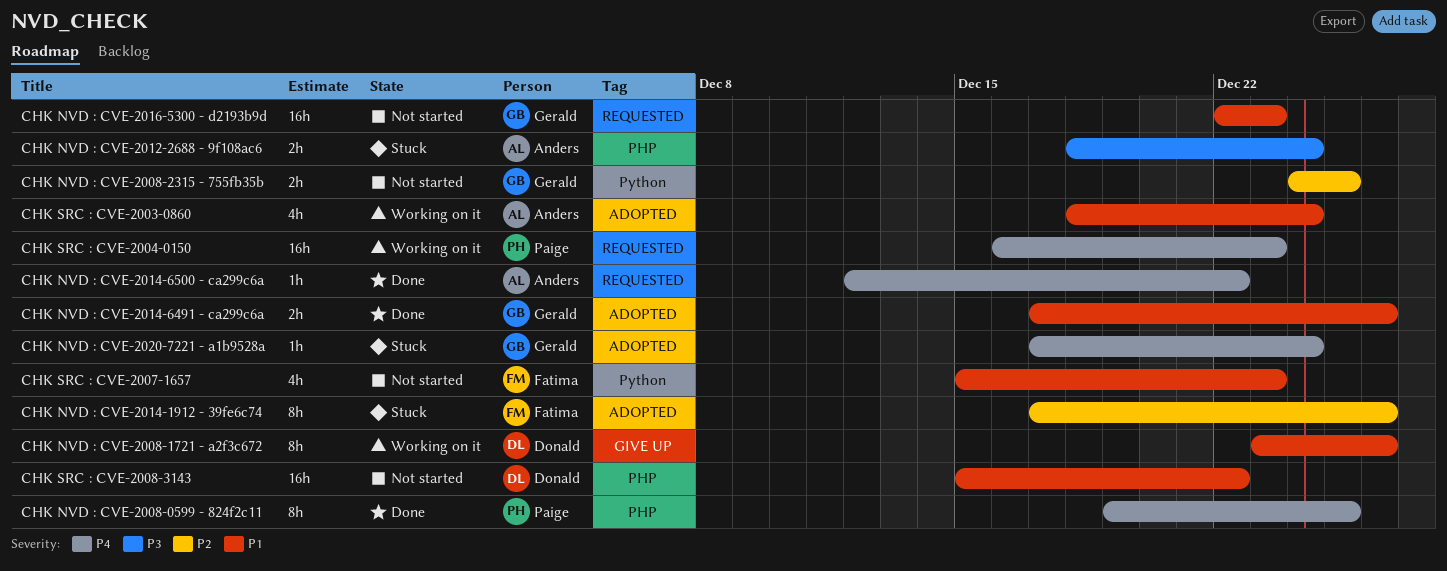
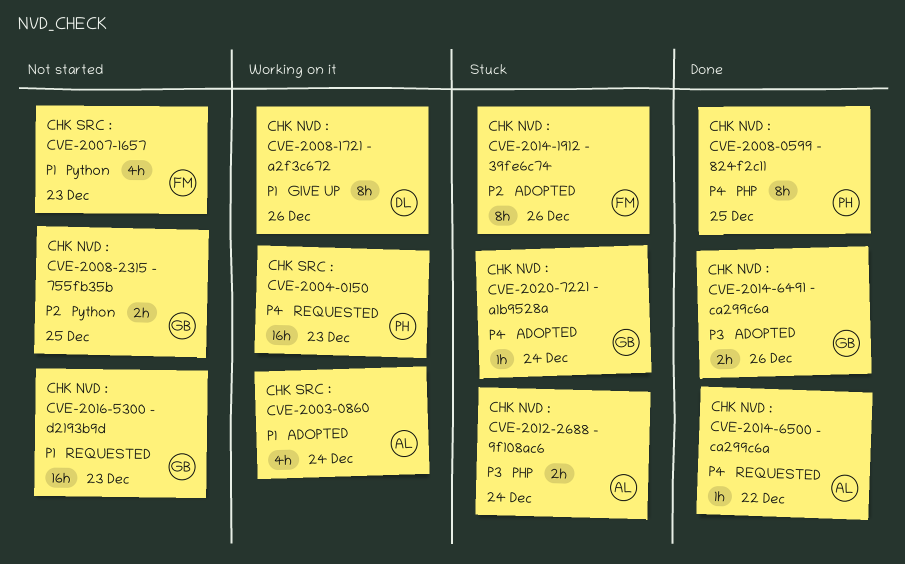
CHK NVD : CVE-2014-6491 - ca299c6a, priority: P1 -> P3
CHK SRC : CVE-2008-3143: present -> none

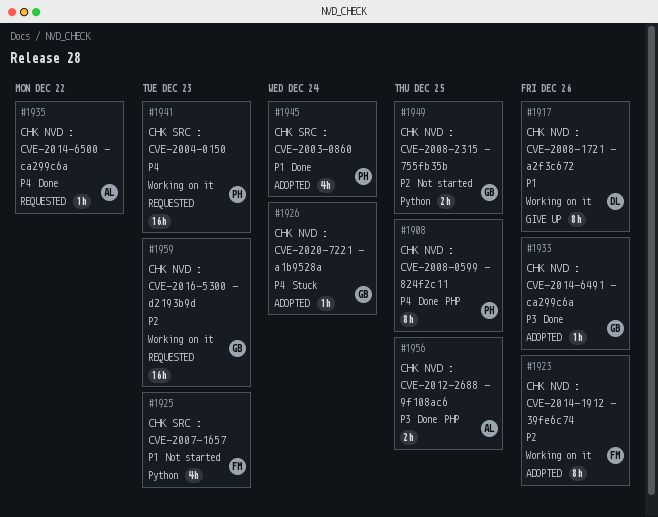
CHK NVD : CVE-2012-2688 - 9f108ac6, status: Stuck -> Done
CHK NVD : CVE-2012-2688 - 9f108ac6, due: Dec 24 -> Dec 25
CHK NVD : CVE-2014-1912 - 39fe6c74, status: Stuck -> Working on it
CHK NVD : CVE-2014-6491 - ca299c6a, estimate: 2h -> 1h
CHK NVD : CVE-2016-5300 - d2193b9d, status: Not started -> Working on it
CHK NVD : CVE-2016-5300 - d2193b9d, priority: P1 -> P2
CHK SRC : CVE-2003-0860, status: Working on it -> Done
CHK SRC : CVE-2003-0860, owner: AL -> PH

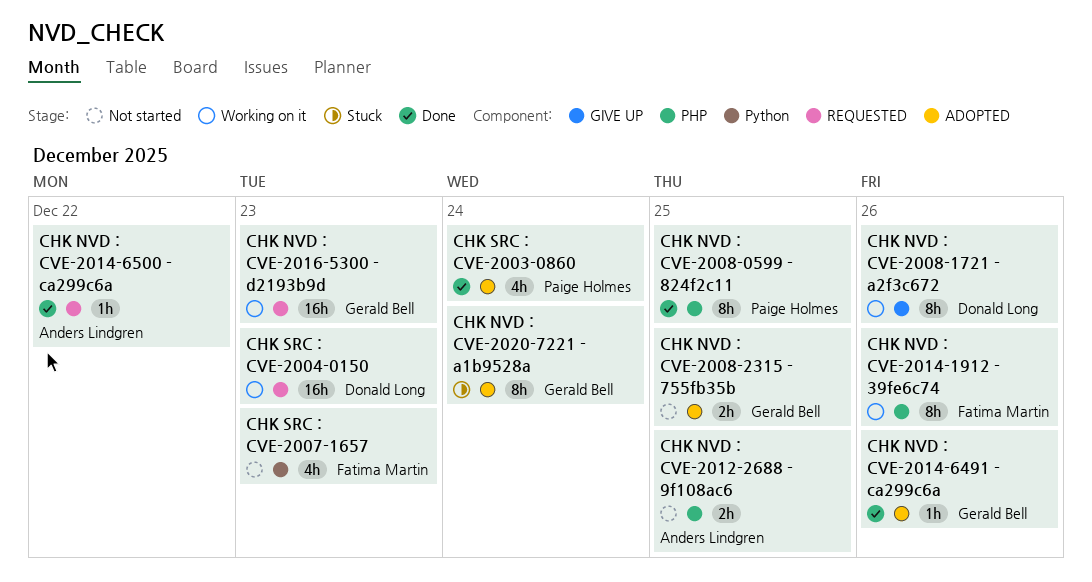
CHK NVD : CVE-2008-2315 - 755fb35b, label: Python -> ADOPTED
CHK NVD : CVE-2012-2688 - 9f108ac6, status: Done -> Not started
CHK NVD : CVE-2014-1912 - 39fe6c74, label: ADOPTED -> PHP
CHK NVD : CVE-2020-7221 - a1b9528a, estimate: 1h -> 8h
CHK SRC : CVE-2004-0150, owner: Paige Holmes -> Donald Long

